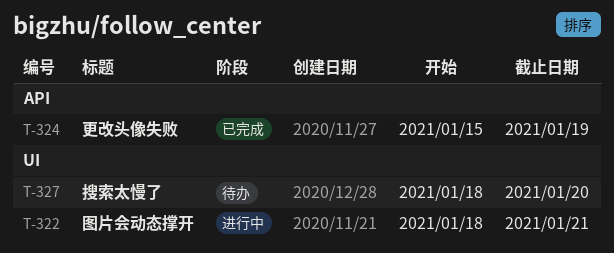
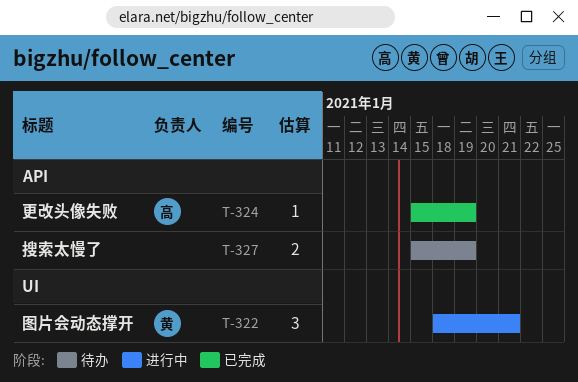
T-327, label: UI -> API
T-327, start: Jan 18 -> Jan 15
T-327, due: Jan 20 -> Jan 19

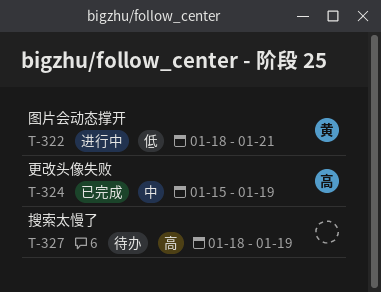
T-327, start: Jan 15 -> Jan 18

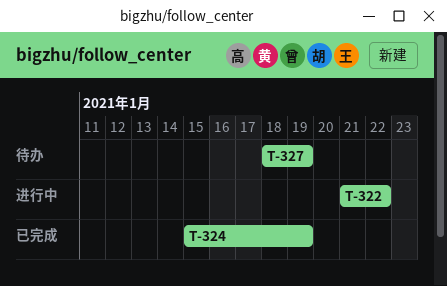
T-322, start: Jan 18 -> Jan 21
T-322, due: Jan 21 -> Jan 22

